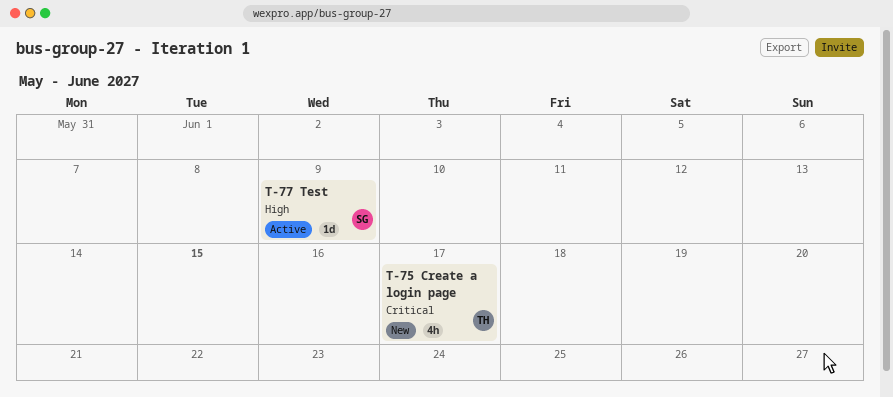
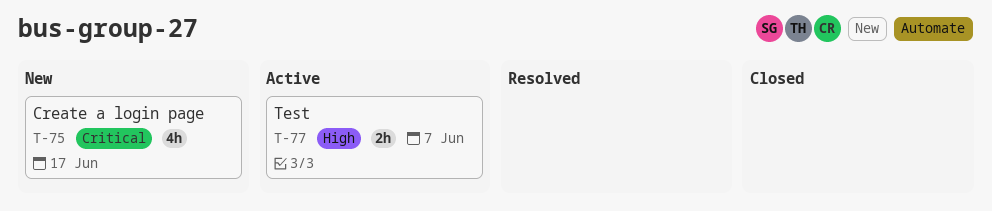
T-77, estimate: 1d -> 2h
T-77, due: Jun 9 -> Jun 7

